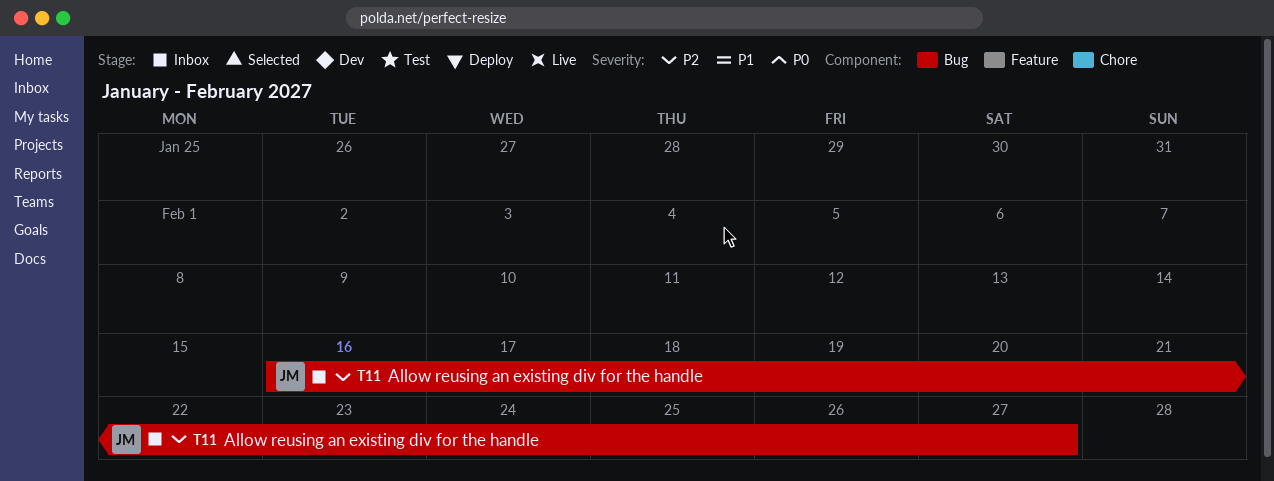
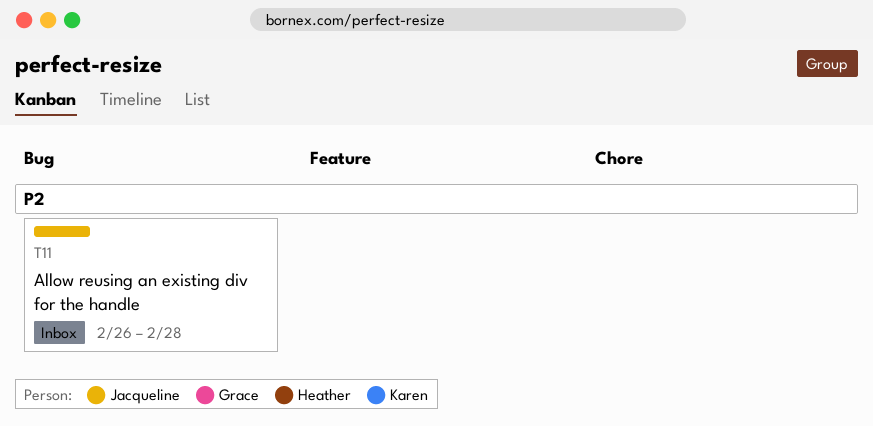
T11, start: Feb 16 -> Feb 26
T11, due: Feb 27 -> Feb 28

